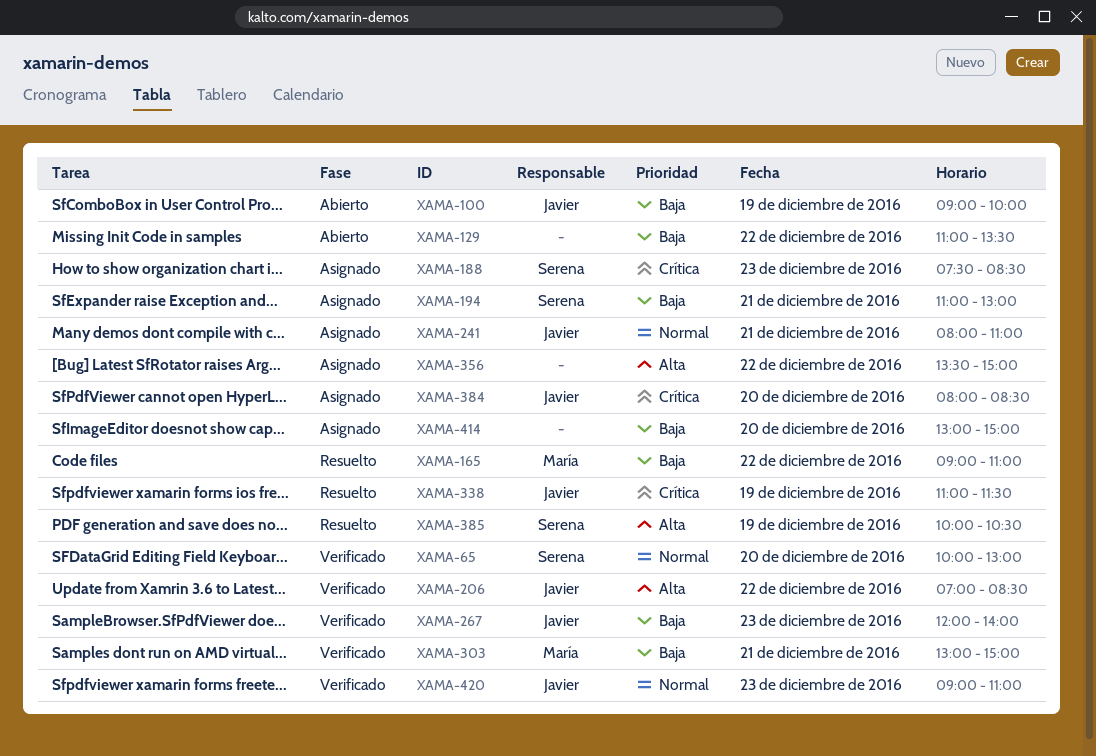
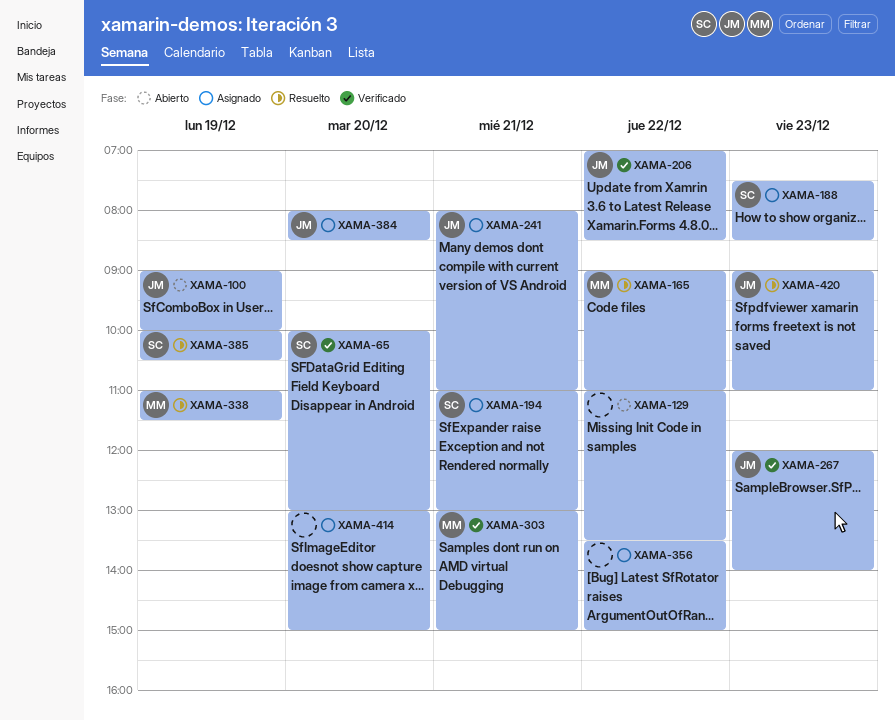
XAMA-338, owner: Javier -> María
XAMA-420, status: Verificado -> Resuelto

